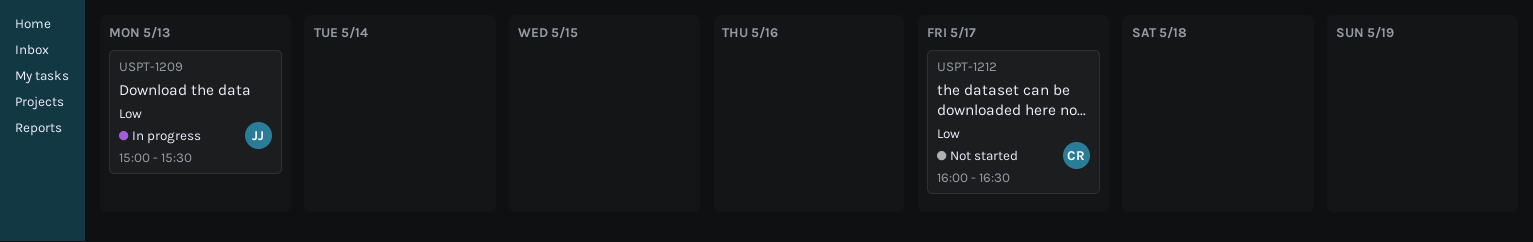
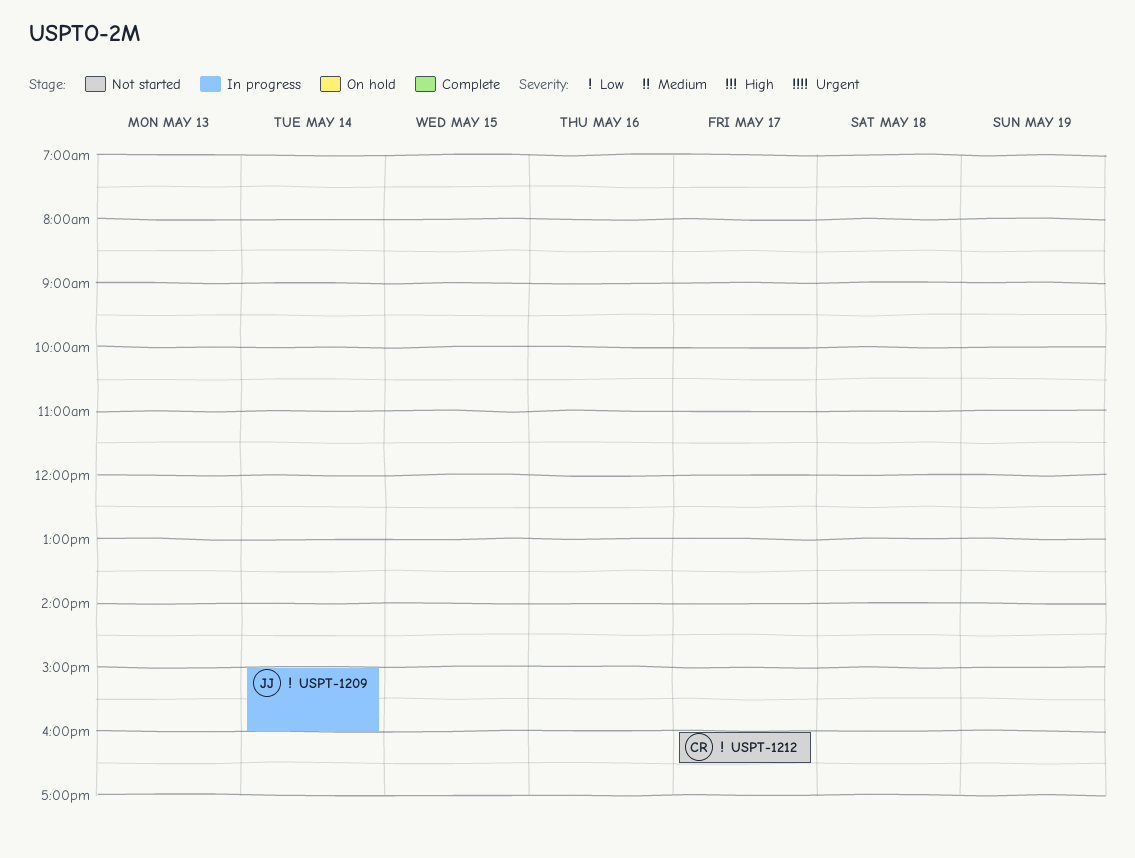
USPT-1209, day: May 13 -> May 14
USPT-1209, ends: 15:30 -> 16:00

